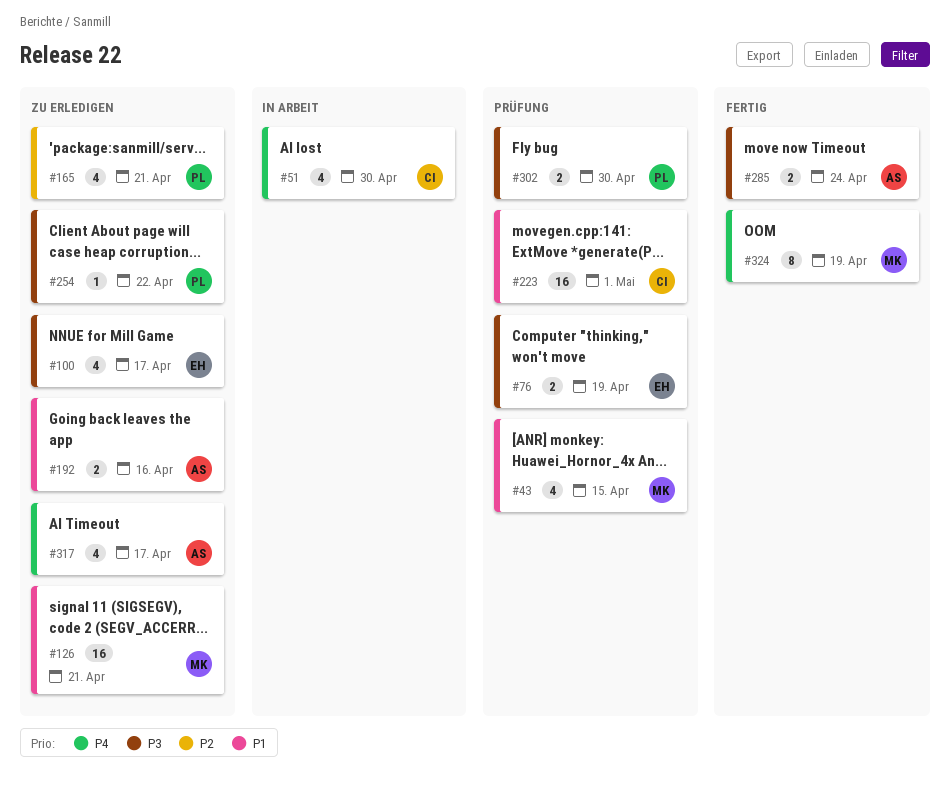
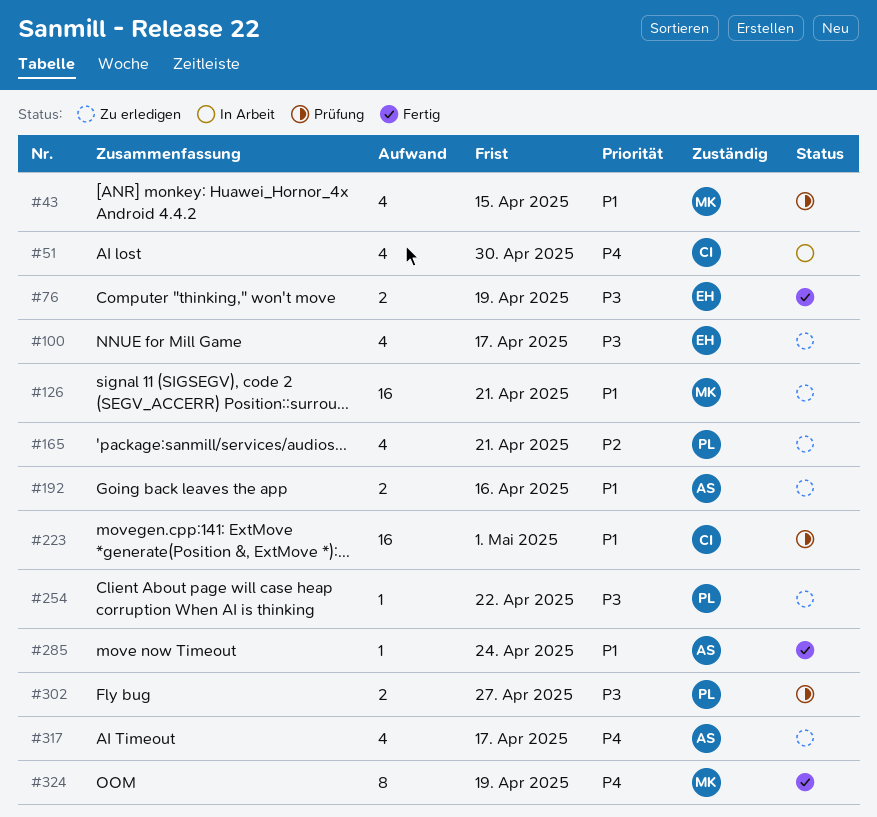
#76, status: Prüfung -> Fertig
#285, priority: P3 -> P1
#285, estimate: 2 -> 1
#302, due: Apr 30 -> Apr 27

